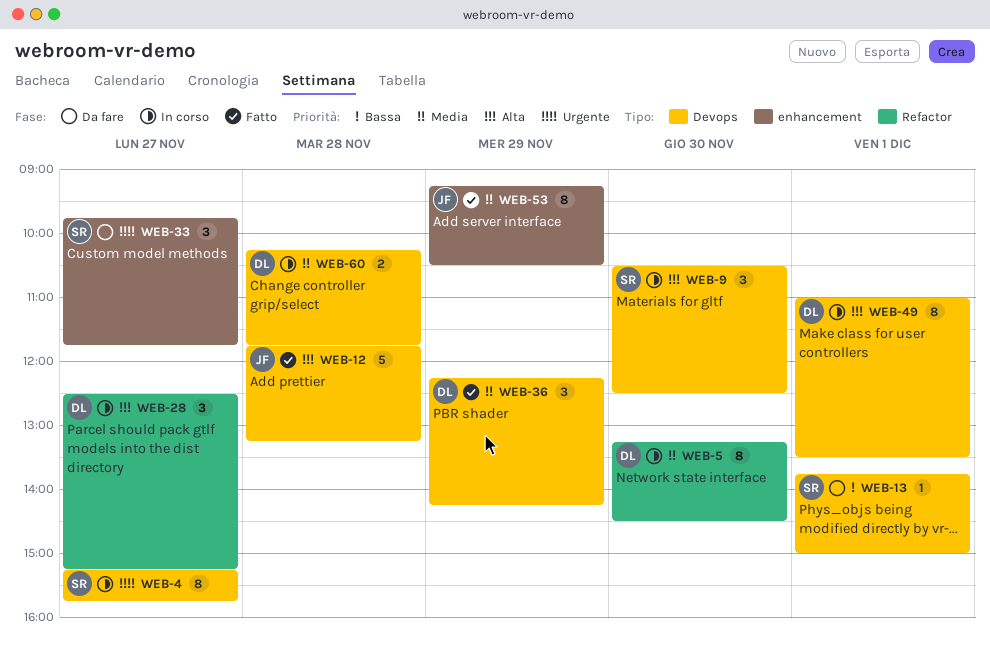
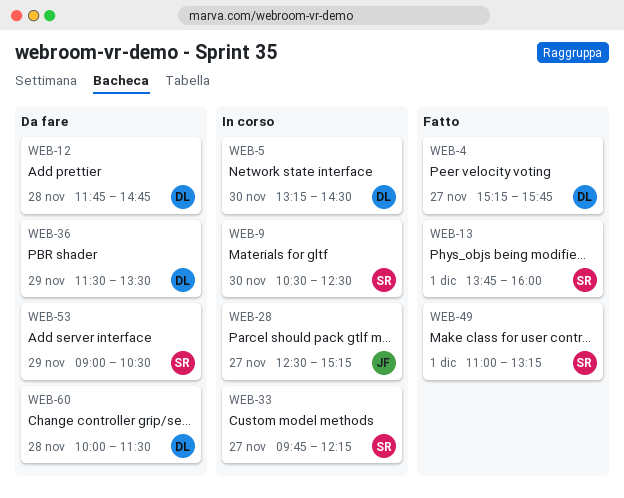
WEB-4, status: In corso -> Fatto
WEB-4, owner: SR -> DL
WEB-12, status: Fatto -> Da fare
WEB-12, owner: JF -> DL
WEB-12, ends: 13:15 -> 14:45
WEB-13, status: Da fare -> Fatto
WEB-13, ends: 15:00 -> 16:00
WEB-28, owner: DL -> JF
WEB-33, status: Da fare -> In corso
WEB-33, ends: 11:45 -> 12:15
WEB-36, status: Fatto -> Da fare
WEB-36, begins: 12:15 -> 11:30
WEB-36, ends: 14:15 -> 13:30
WEB-49, status: In corso -> Fatto
WEB-49, owner: DL -> SR
WEB-49, ends: 13:30 -> 13:15
WEB-53, status: Fatto -> Da fare
WEB-53, owner: JF -> SR
WEB-53, begins: 09:15 -> 09:00
WEB-60, status: In corso -> Da fare
WEB-60, begins: 10:15 -> 10:00
WEB-60, ends: 11:45 -> 11:30

